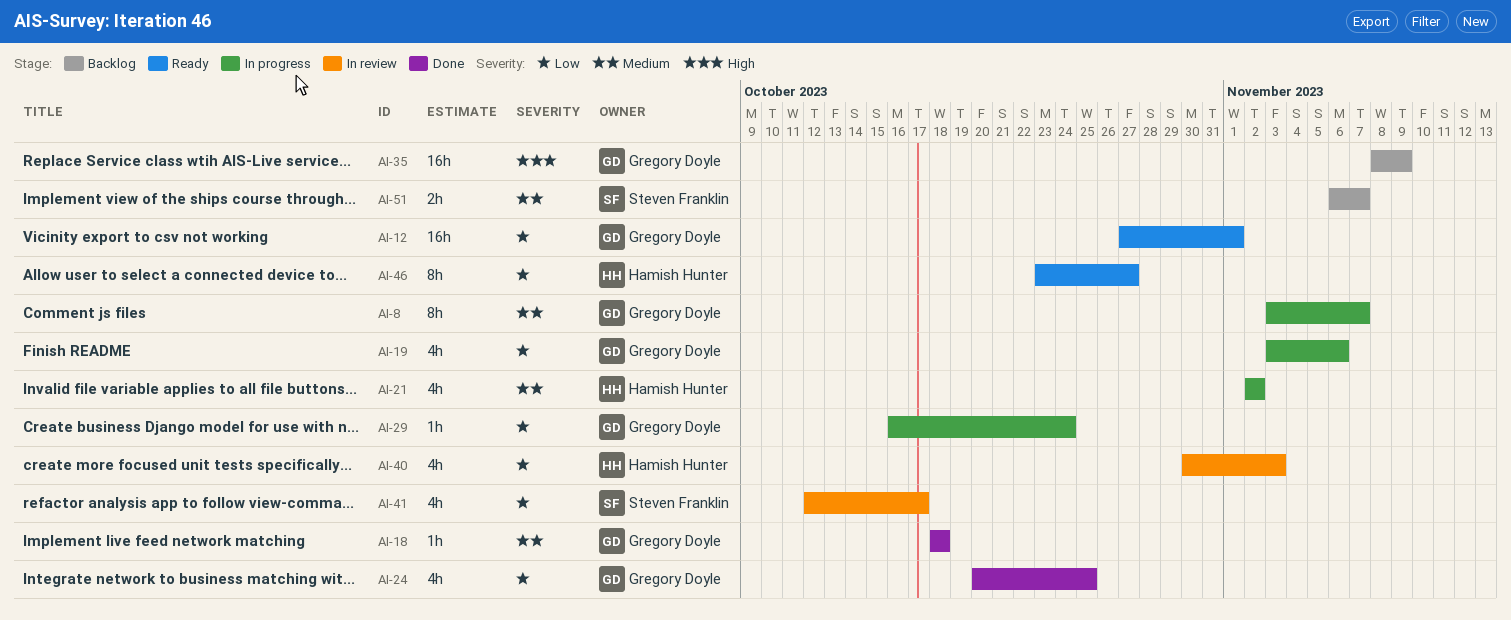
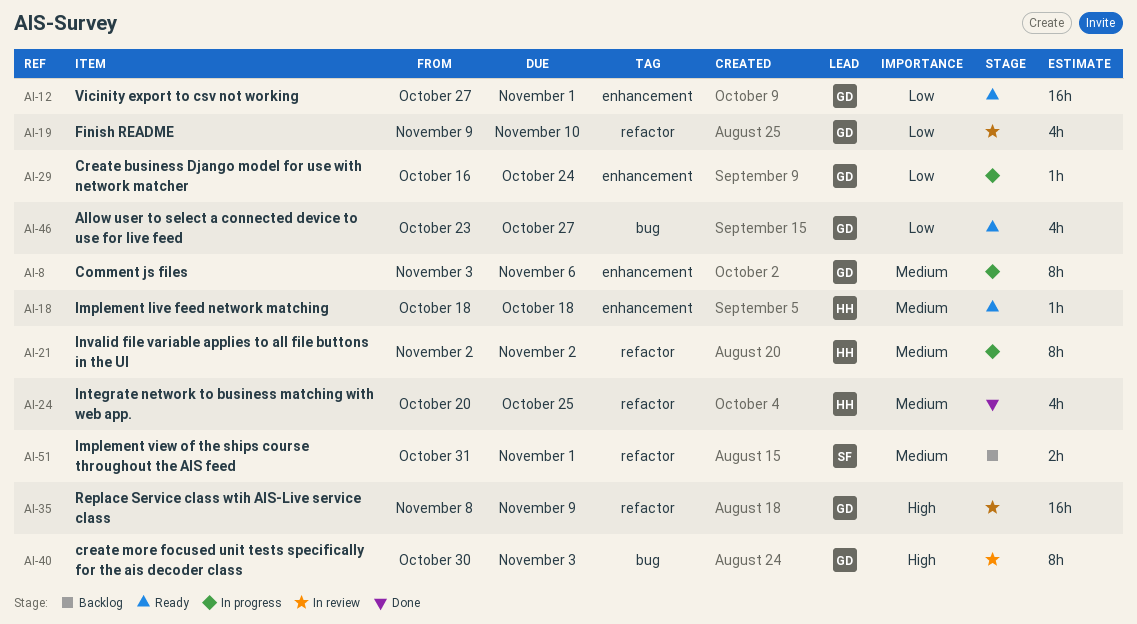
AI-8, due: Nov 7 -> Nov 6
AI-18, status: Done -> Ready
AI-18, owner: Gregory Doyle -> Hamish Hunter
AI-19, status: In progress -> In review
AI-19, start: Nov 3 -> Nov 9
AI-19, due: Nov 6 -> Nov 10
AI-21, estimate: 4h -> 8h
AI-24, owner: Gregory Doyle -> Hamish Hunter
AI-24, priority: Low -> Medium
AI-35, status: Backlog -> In review
AI-40, owner: Hamish Hunter -> Gregory Doyle
AI-40, priority: Low -> High
AI-40, estimate: 4h -> 8h
AI-41: present -> none
AI-46, owner: Hamish Hunter -> Gregory Doyle
AI-46, estimate: 8h -> 4h
AI-51, start: Nov 6 -> Oct 31
AI-51, due: Nov 7 -> Nov 1

